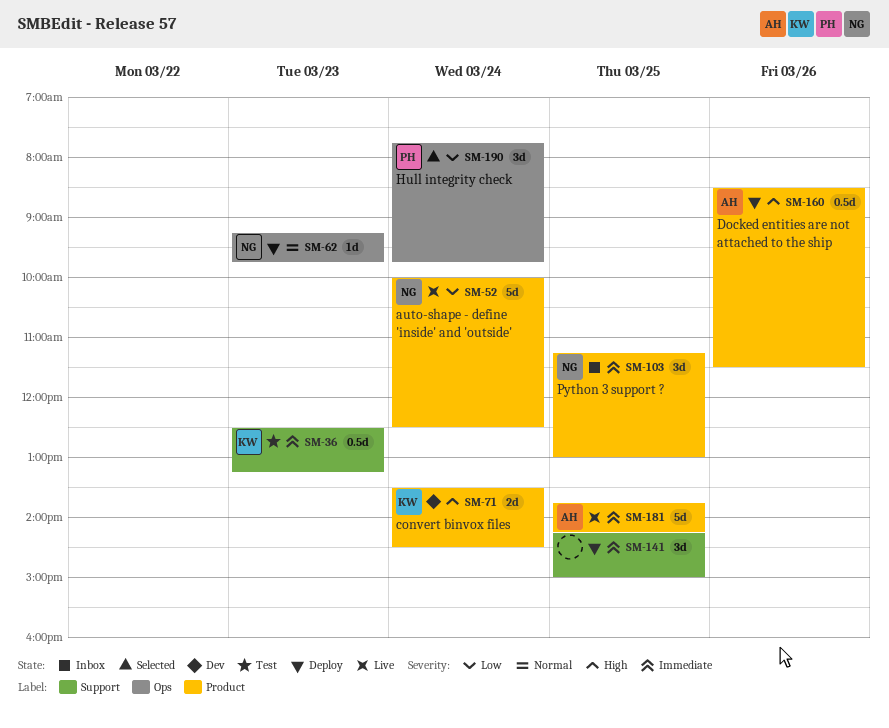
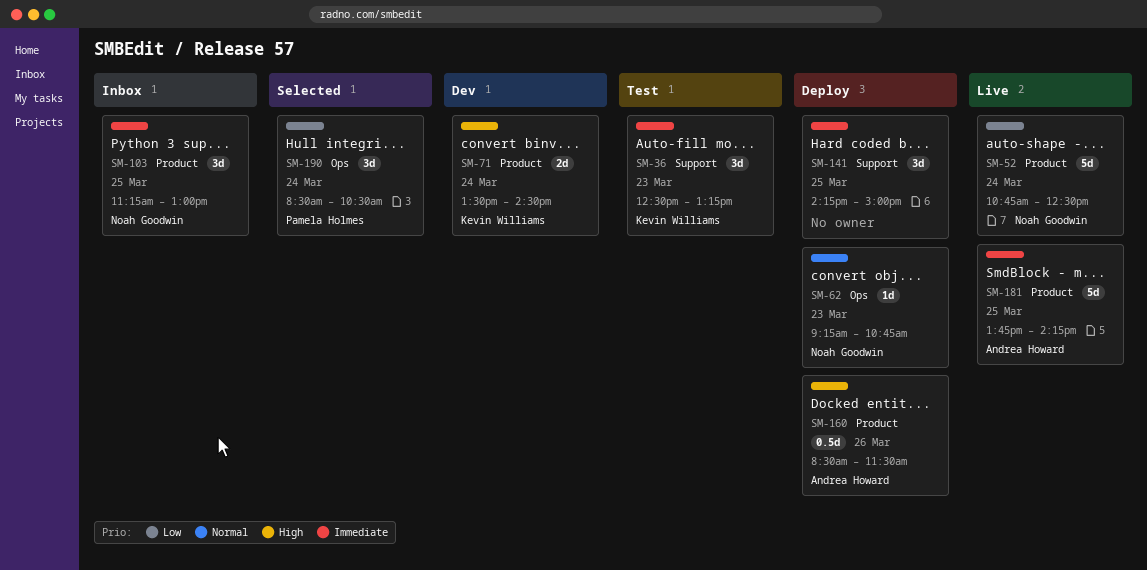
SM-36, estimate: 0.5d -> 3d
SM-52, begins: 10:00 -> 10:45
SM-62, ends: 09:45 -> 10:45
SM-190, begins: 07:45 -> 08:30
SM-190, ends: 09:45 -> 10:30

